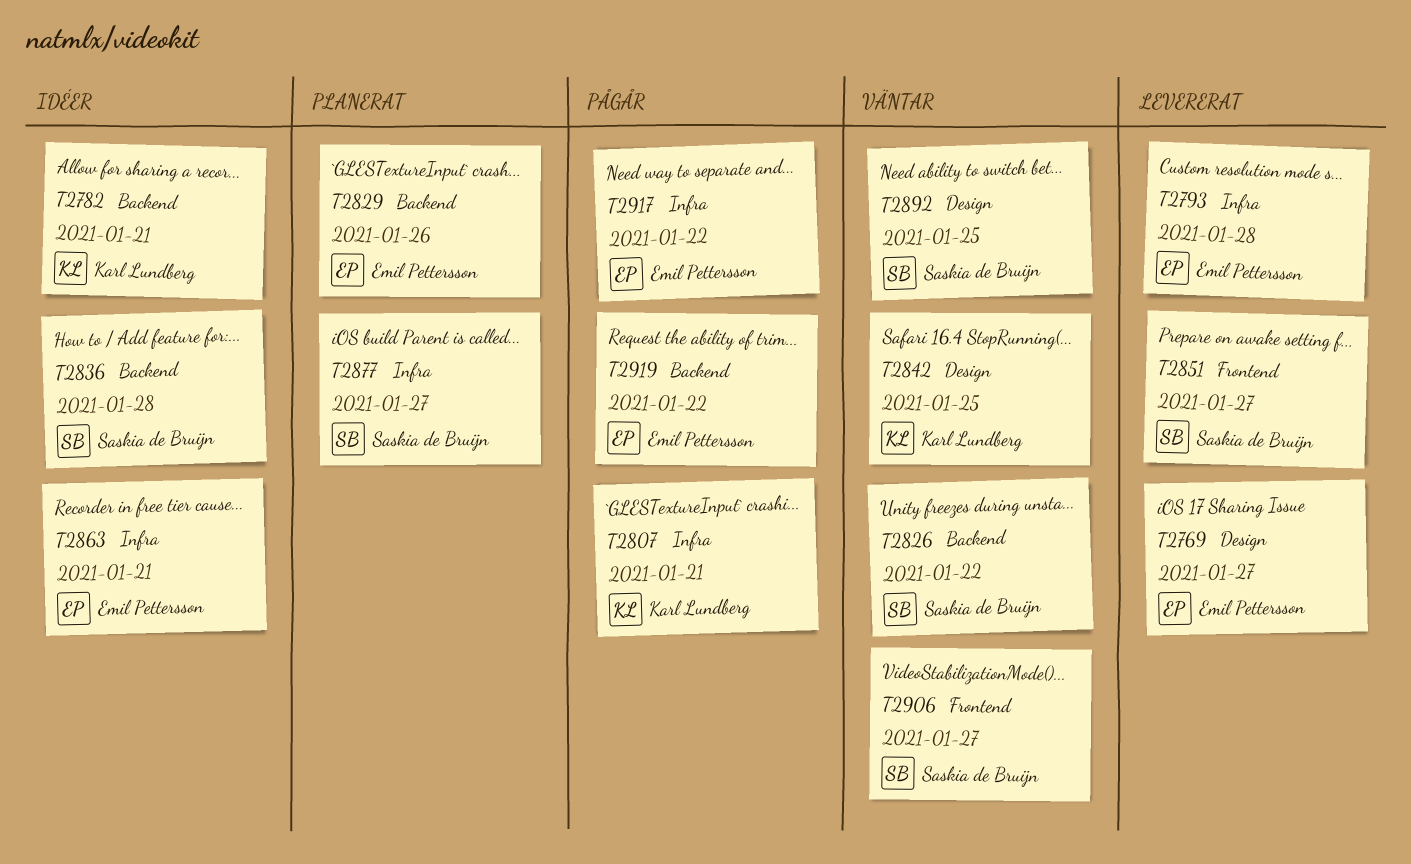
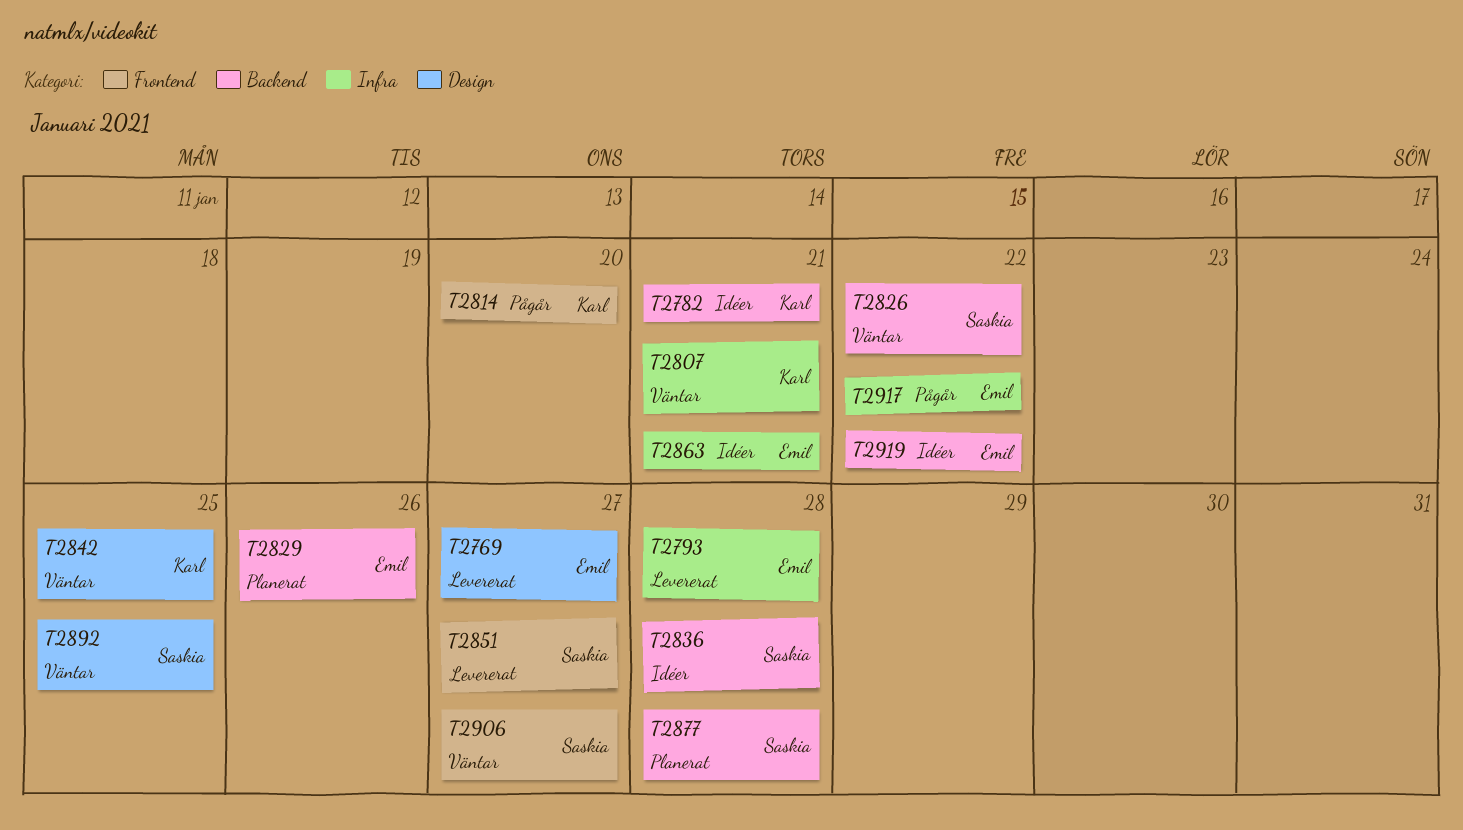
T2807, status: Pågår -> Väntar
T2814: none -> present
T2877, label: Infra -> Backend
T2877, due: Jan 27 -> Jan 28
T2919, status: Pågår -> Idéer

